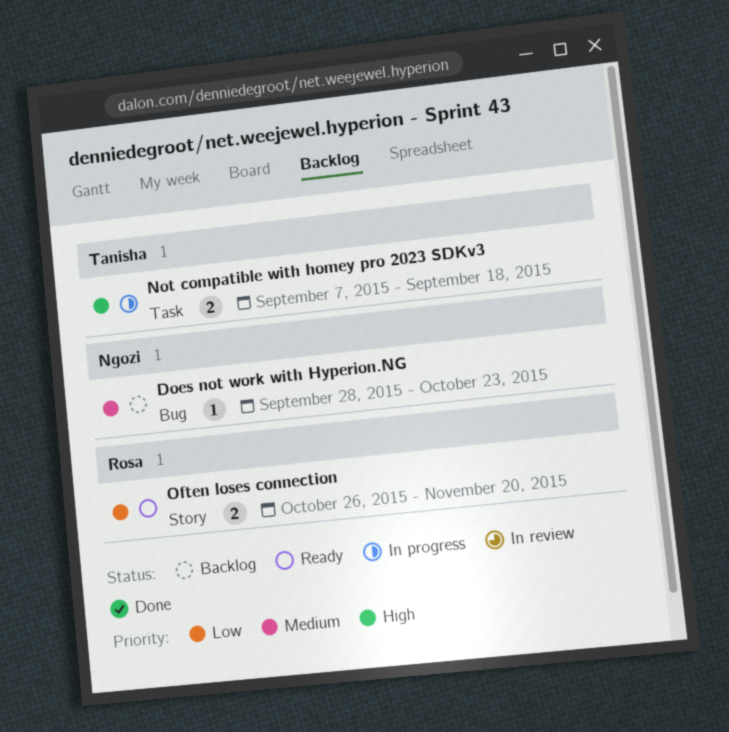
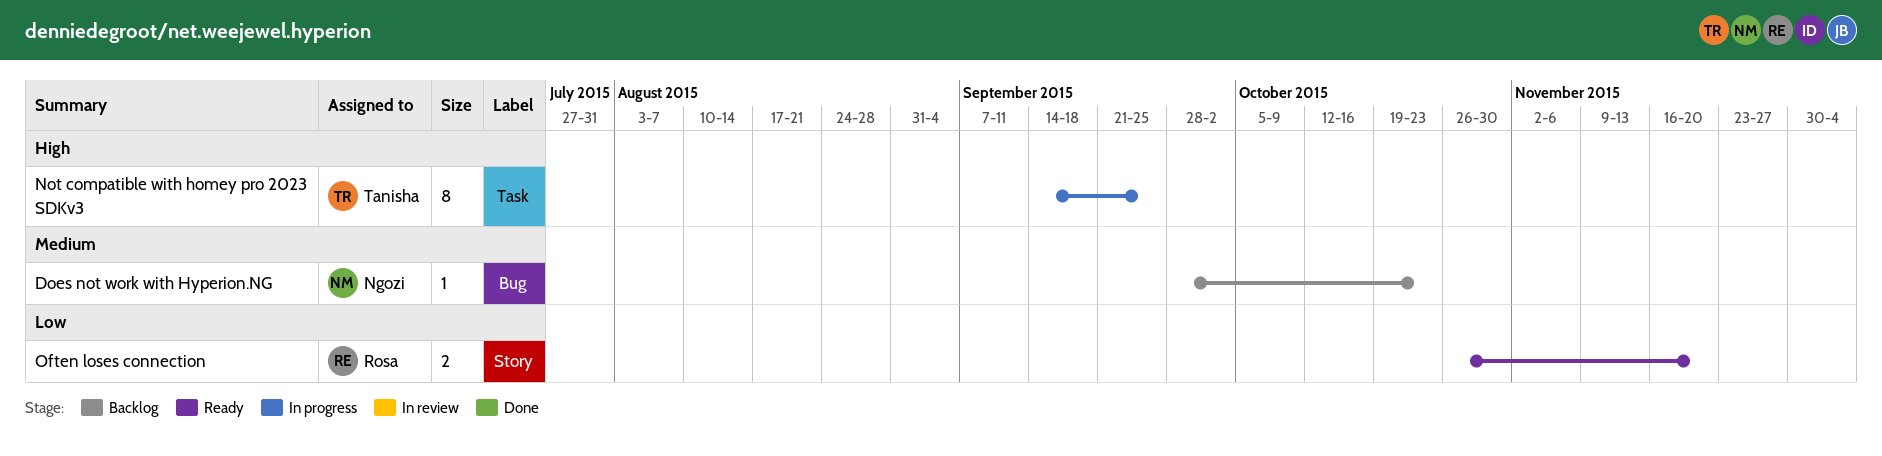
Not compatible with homey pro 2023 SDKv3, estimate: 2 -> 8
Not compatible with homey pro 2023 SDKv3, start: Sep 7 -> Sep 14
Not compatible with homey pro 2023 SDKv3, due: Sep 18 -> Sep 25

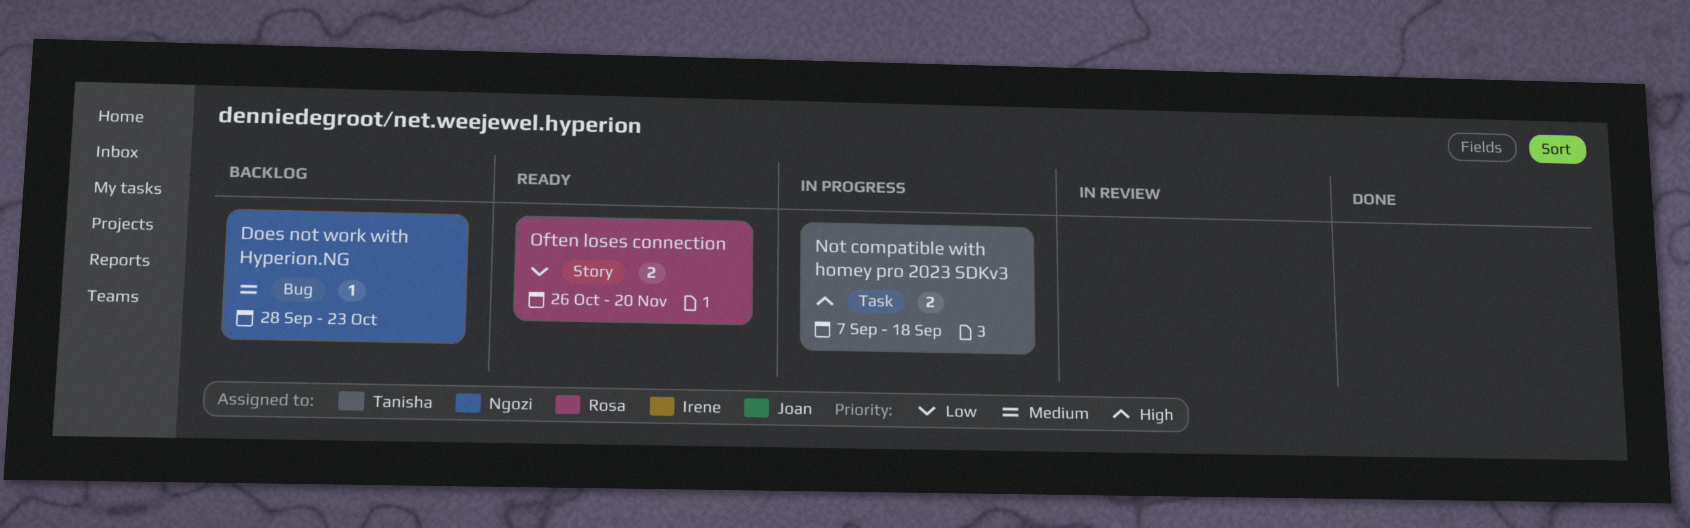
Not compatible with homey pro 2023 SDKv3, estimate: 8 -> 2
Not compatible with homey pro 2023 SDKv3, start: Sep 14 -> Sep 7
Not compatible with homey pro 2023 SDKv3, due: Sep 25 -> Sep 18

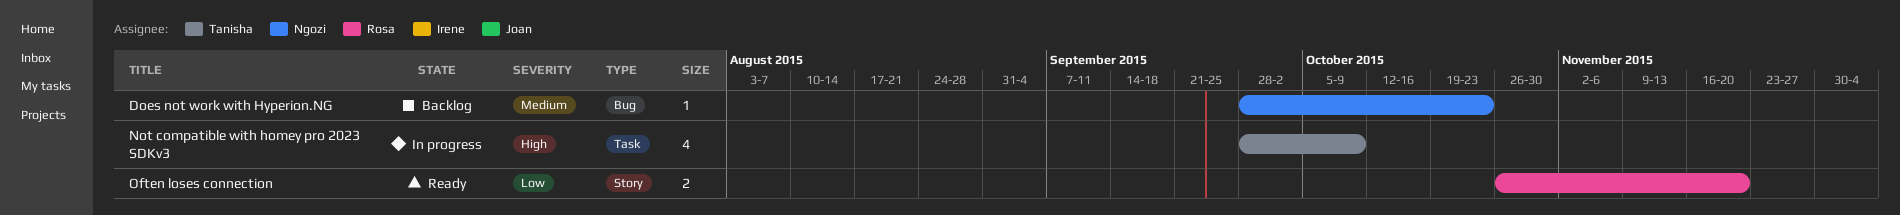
Not compatible with homey pro 2023 SDKv3, estimate: 2 -> 4
Not compatible with homey pro 2023 SDKv3, start: Sep 7 -> Sep 28
Not compatible with homey pro 2023 SDKv3, due: Sep 18 -> Oct 9

